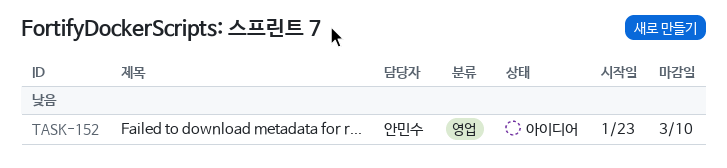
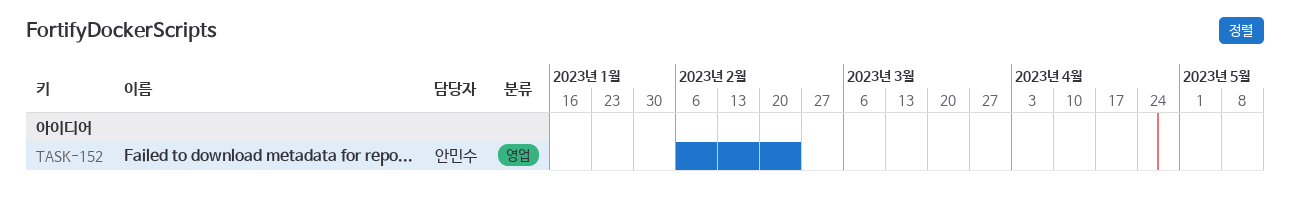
TASK-152, start: Jan 23 -> Feb 6
TASK-152, due: Mar 10 -> Feb 24

